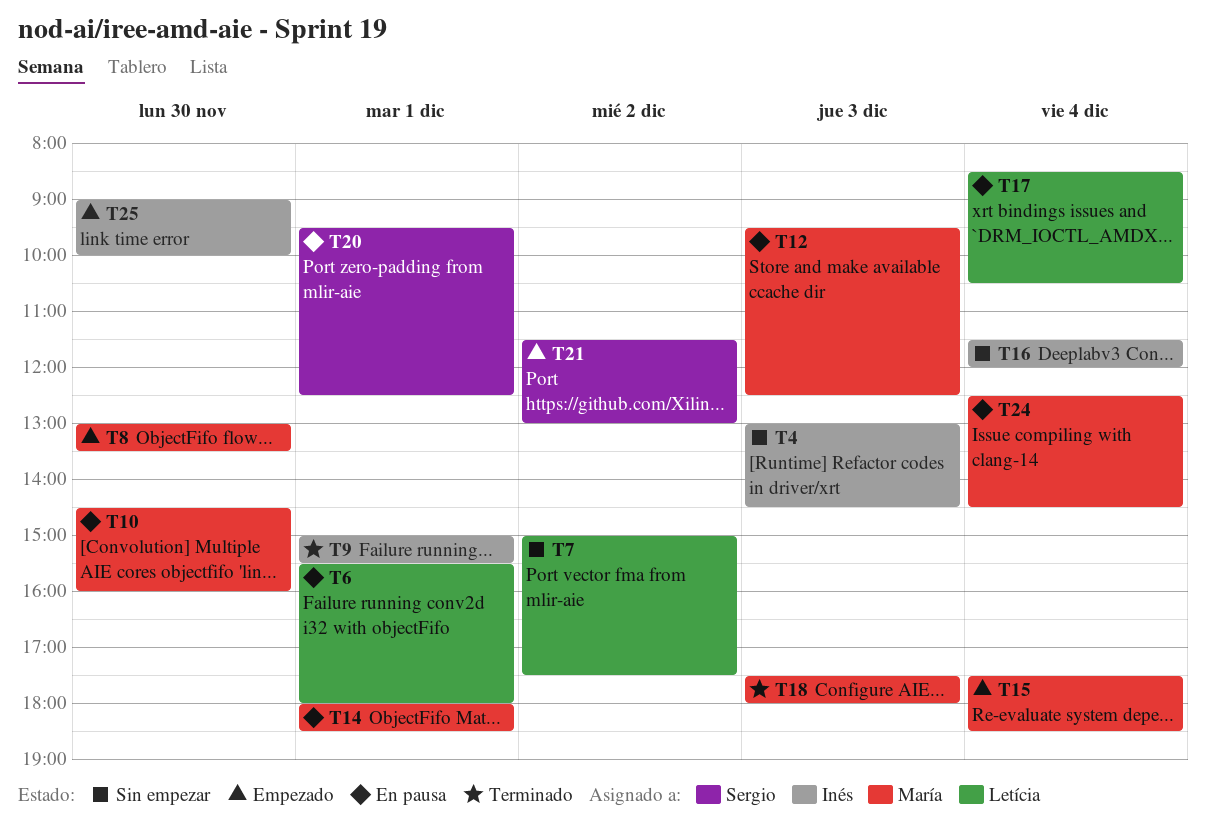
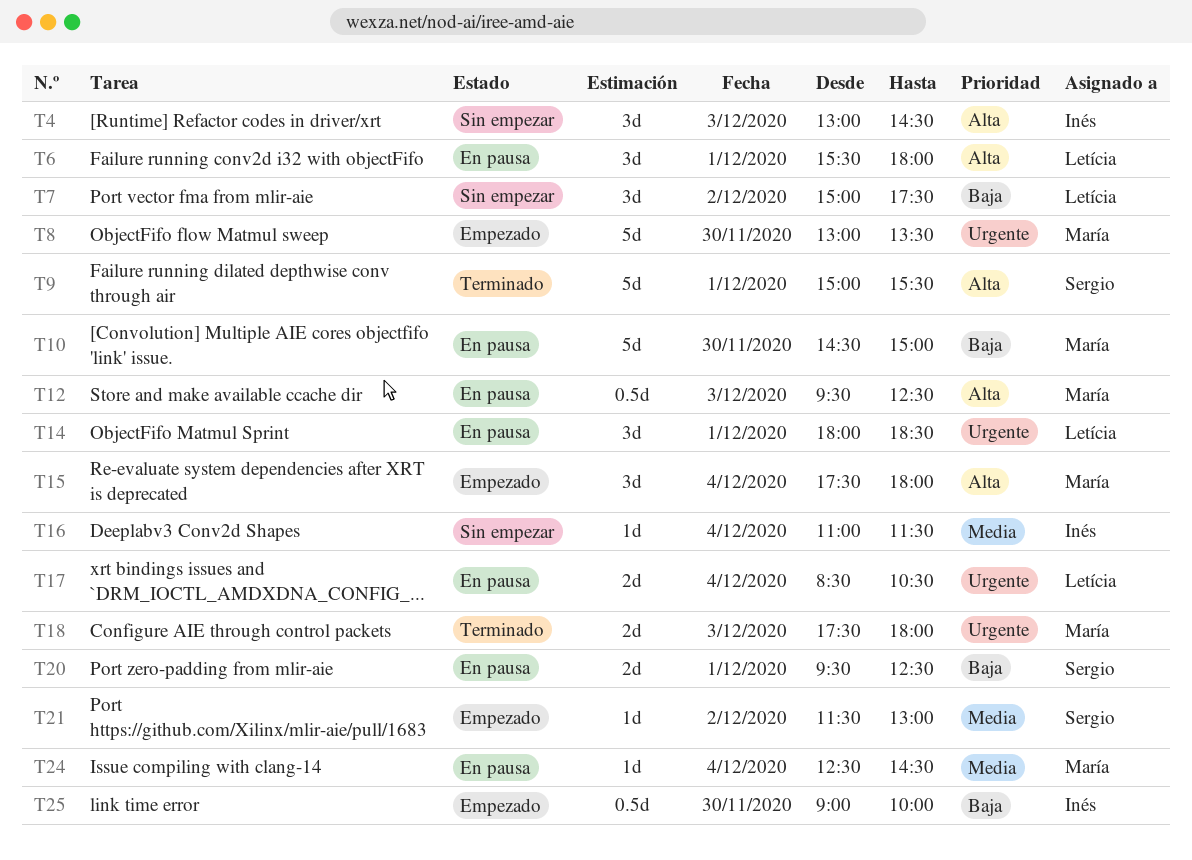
T9, owner: Inés -> Sergio
T10, ends: 16:00 -> 15:00
T14, owner: María -> Letícia
T15, ends: 18:30 -> 18:00
T16, begins: 11:30 -> 11:00
T16, ends: 12:00 -> 11:30

